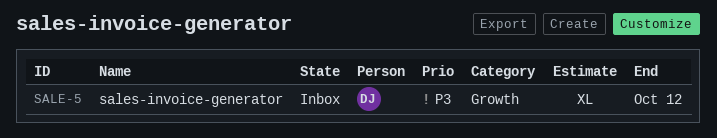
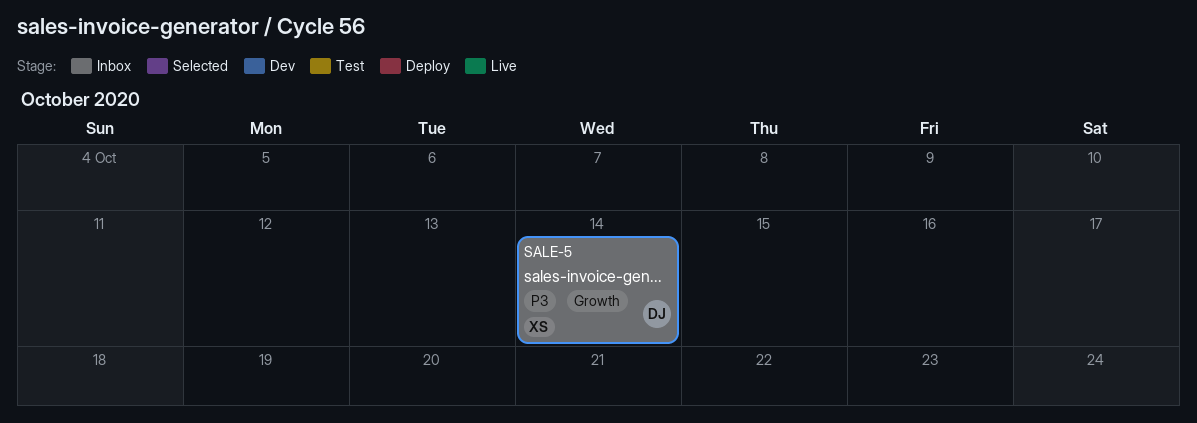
SALE-5, estimate: XL -> XS
SALE-5, due: Oct 12 -> Oct 14

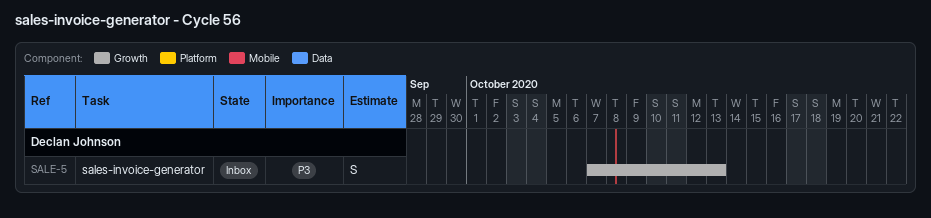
SALE-5, estimate: XS -> S
SALE-5, due: Oct 14 -> Oct 13

